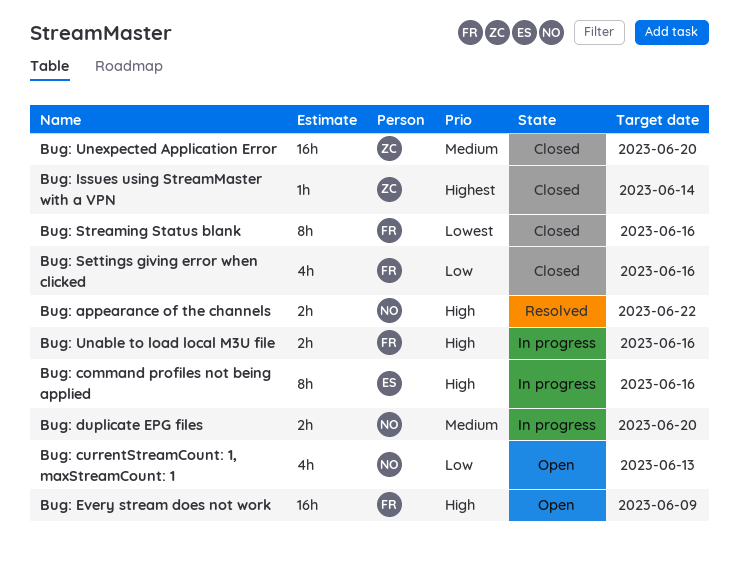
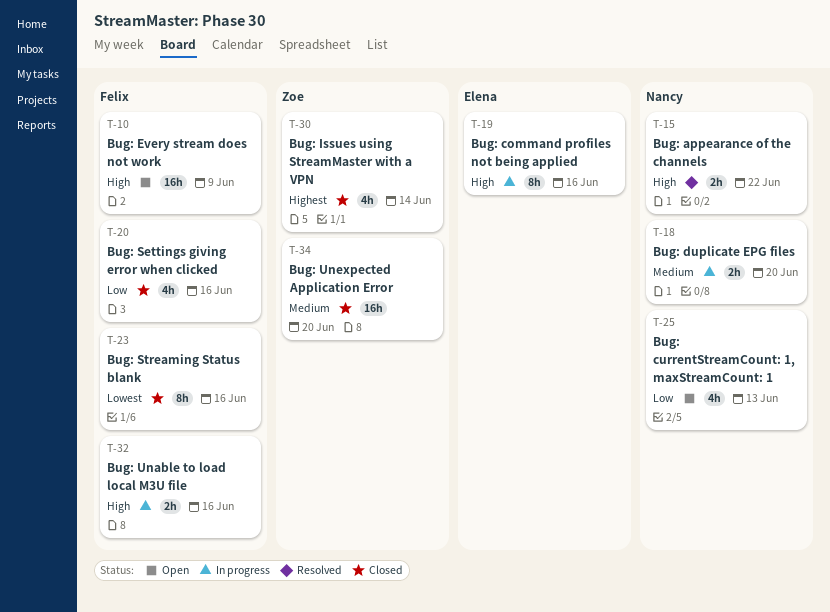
Bug: Issues using StreamMaster with a VPN, estimate: 1h -> 4h

